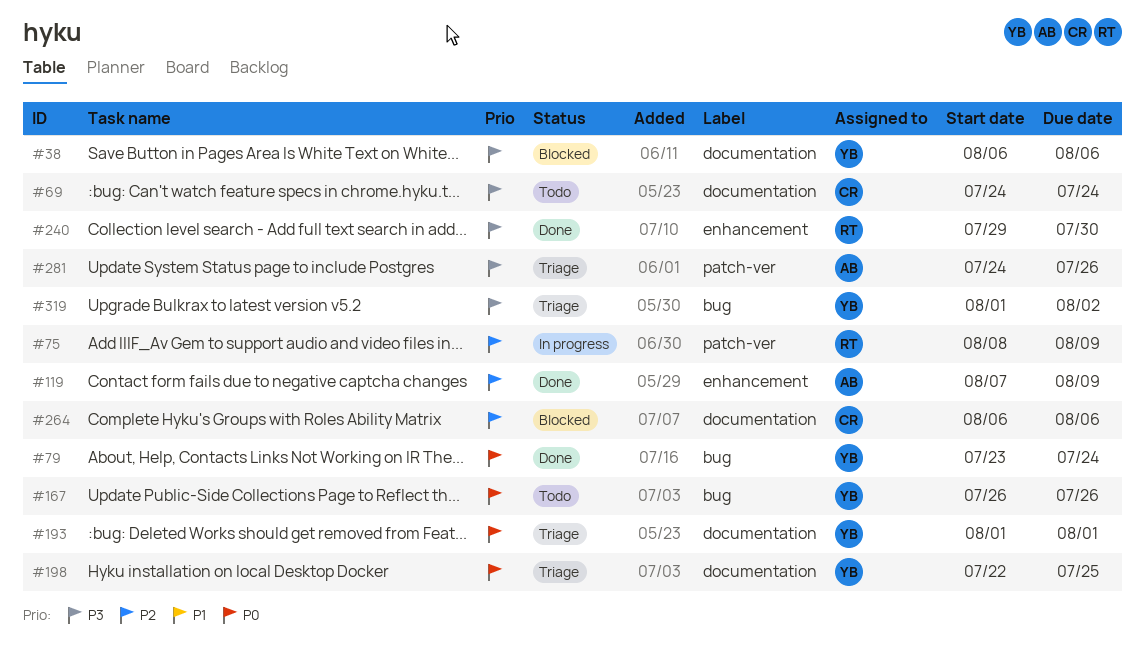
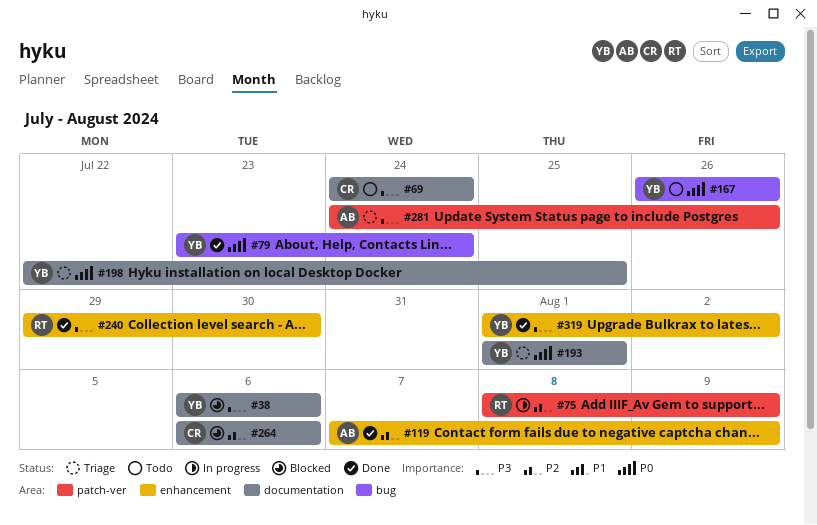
#319, status: Triage -> Done
#319, label: bug -> enhancement

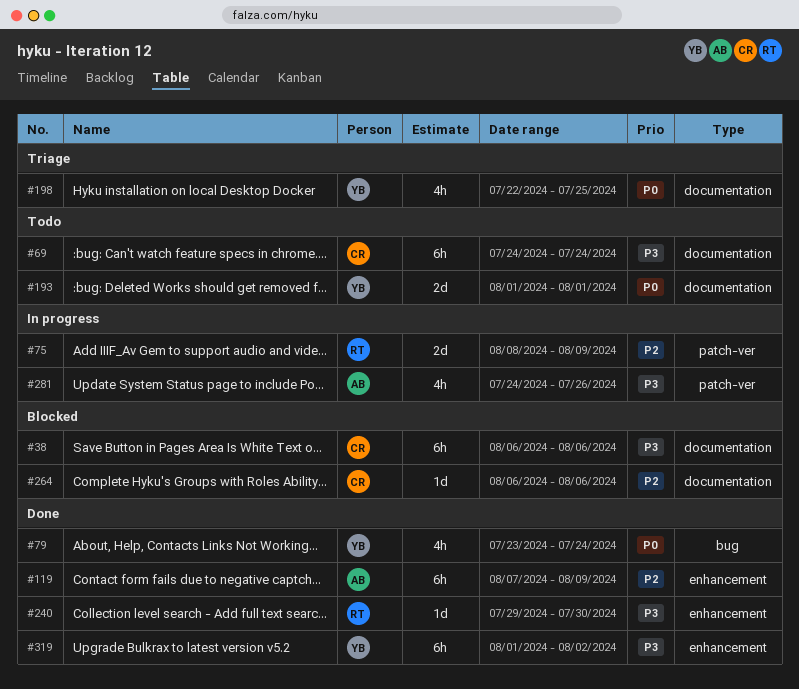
#38, owner: YB -> CR
#167: present -> none
#193, status: Triage -> Todo
#281, status: Triage -> In progress

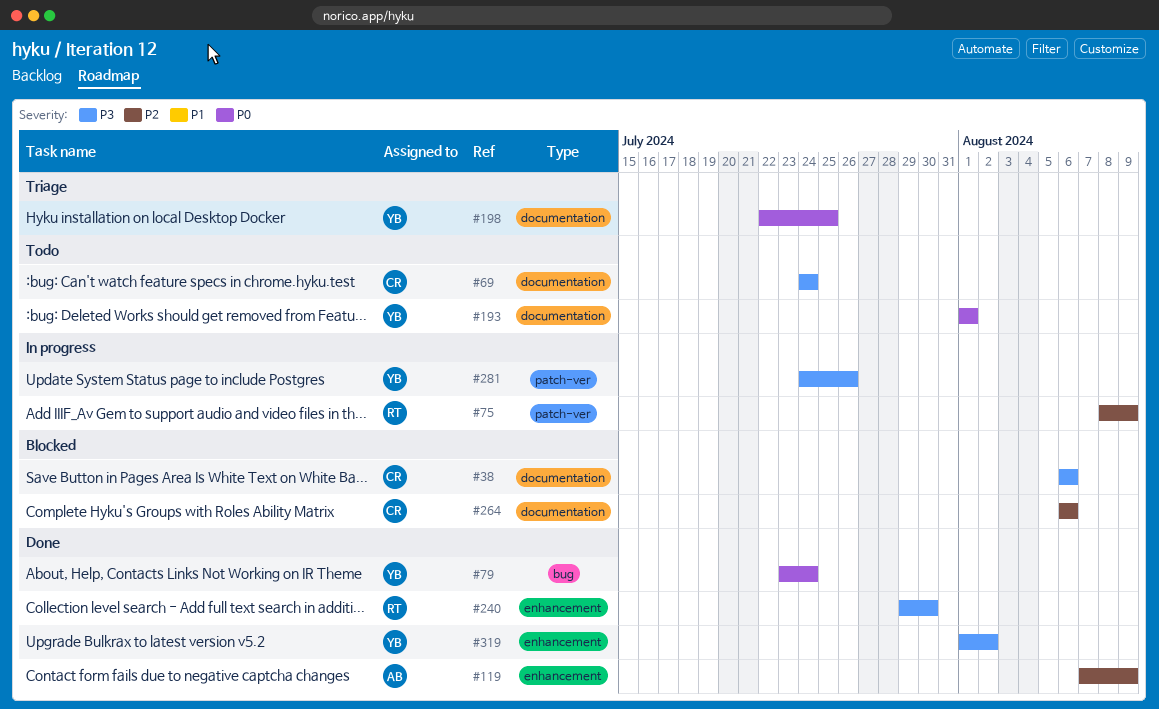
#281, owner: AB -> YB

